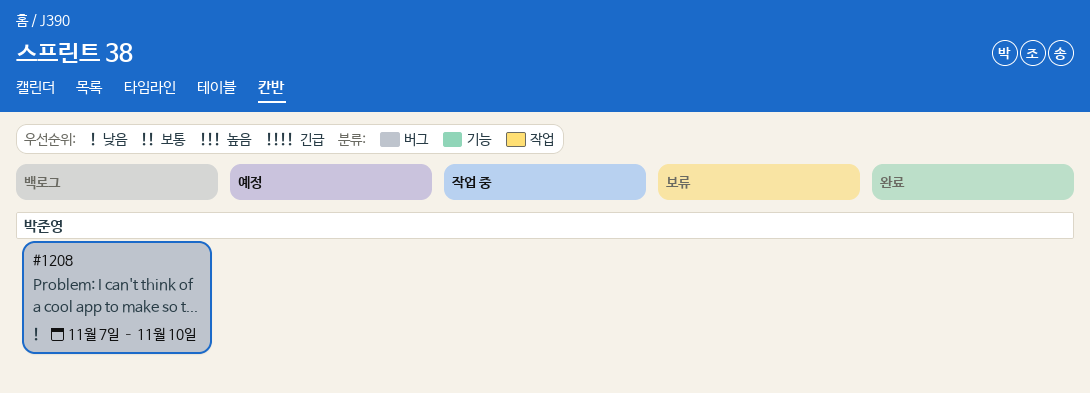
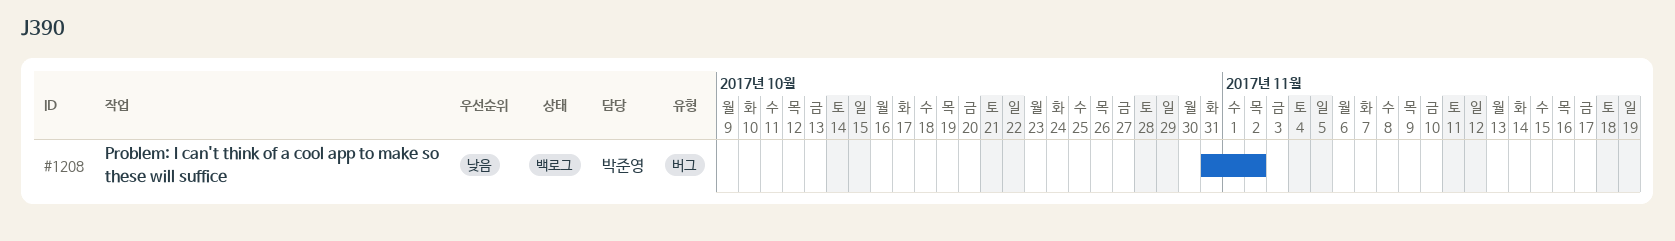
#1208, start: Nov 7 -> Oct 31
#1208, due: Nov 10 -> Nov 2

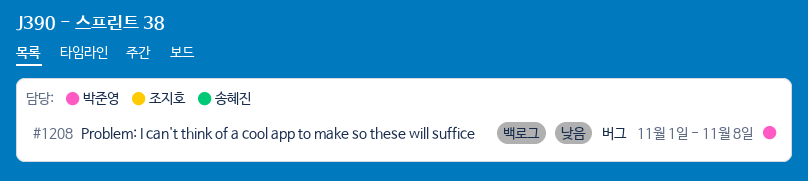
#1208, start: Oct 31 -> Nov 1
#1208, due: Nov 2 -> Nov 8

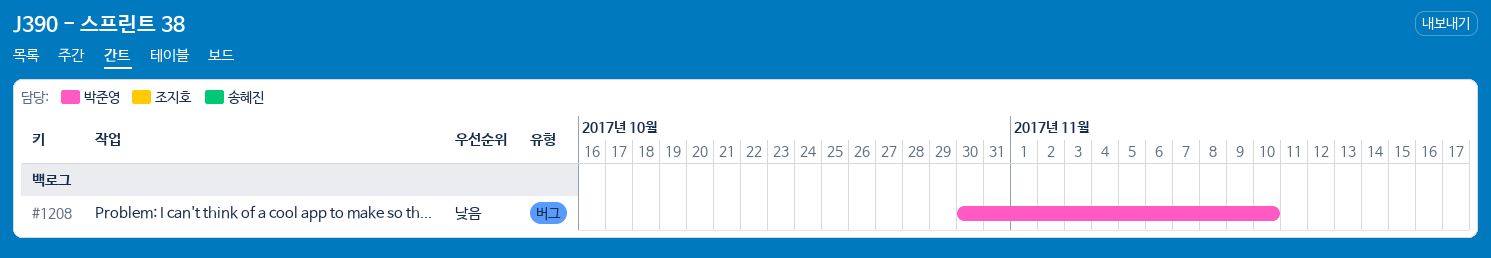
#1208, start: Nov 1 -> Oct 30
#1208, due: Nov 8 -> Nov 10

